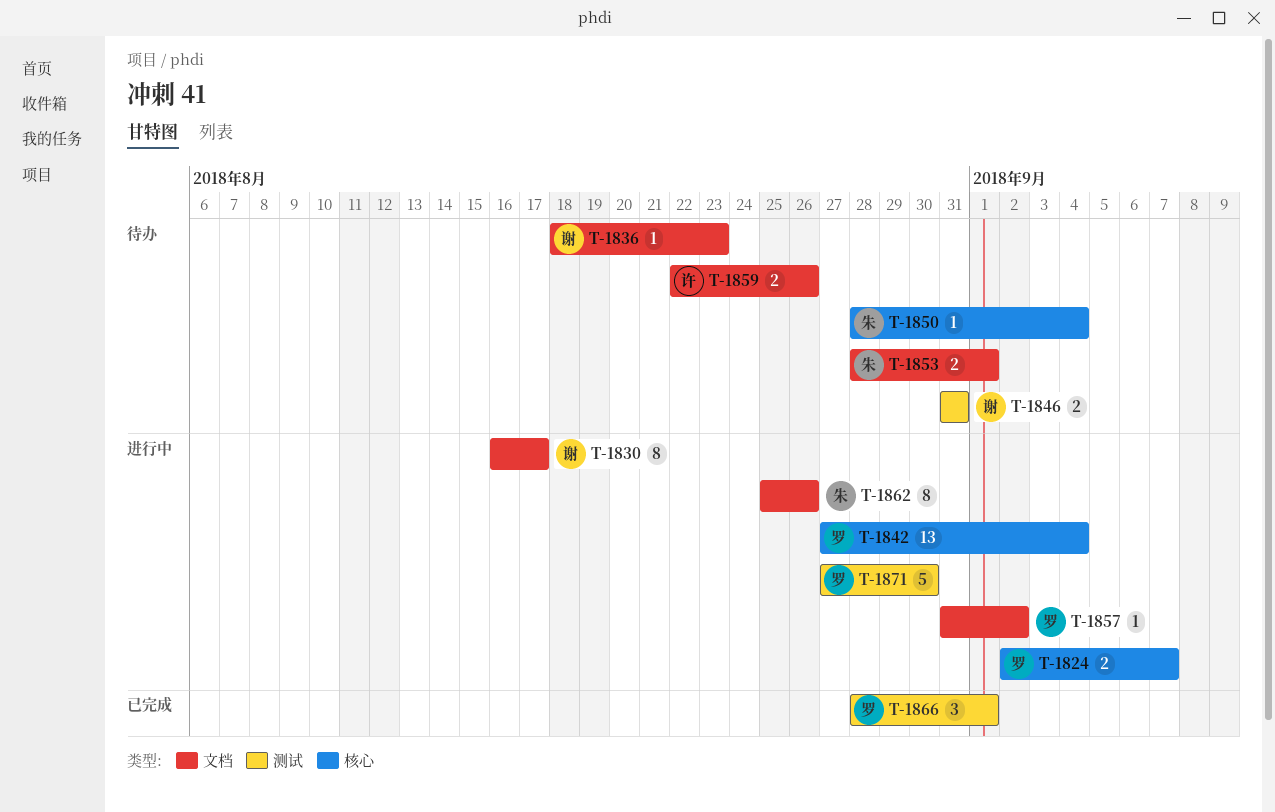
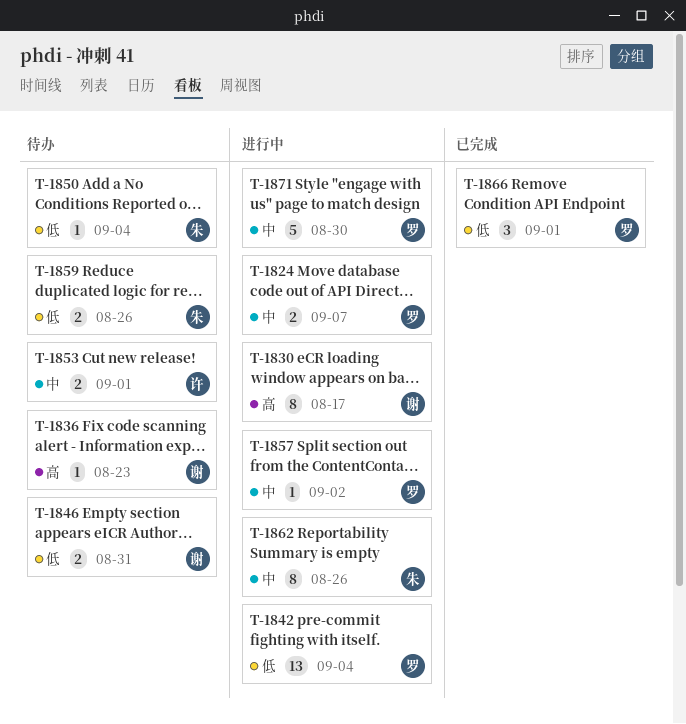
T-1853, owner: 朱 -> 许
T-1859, owner: 许 -> 朱

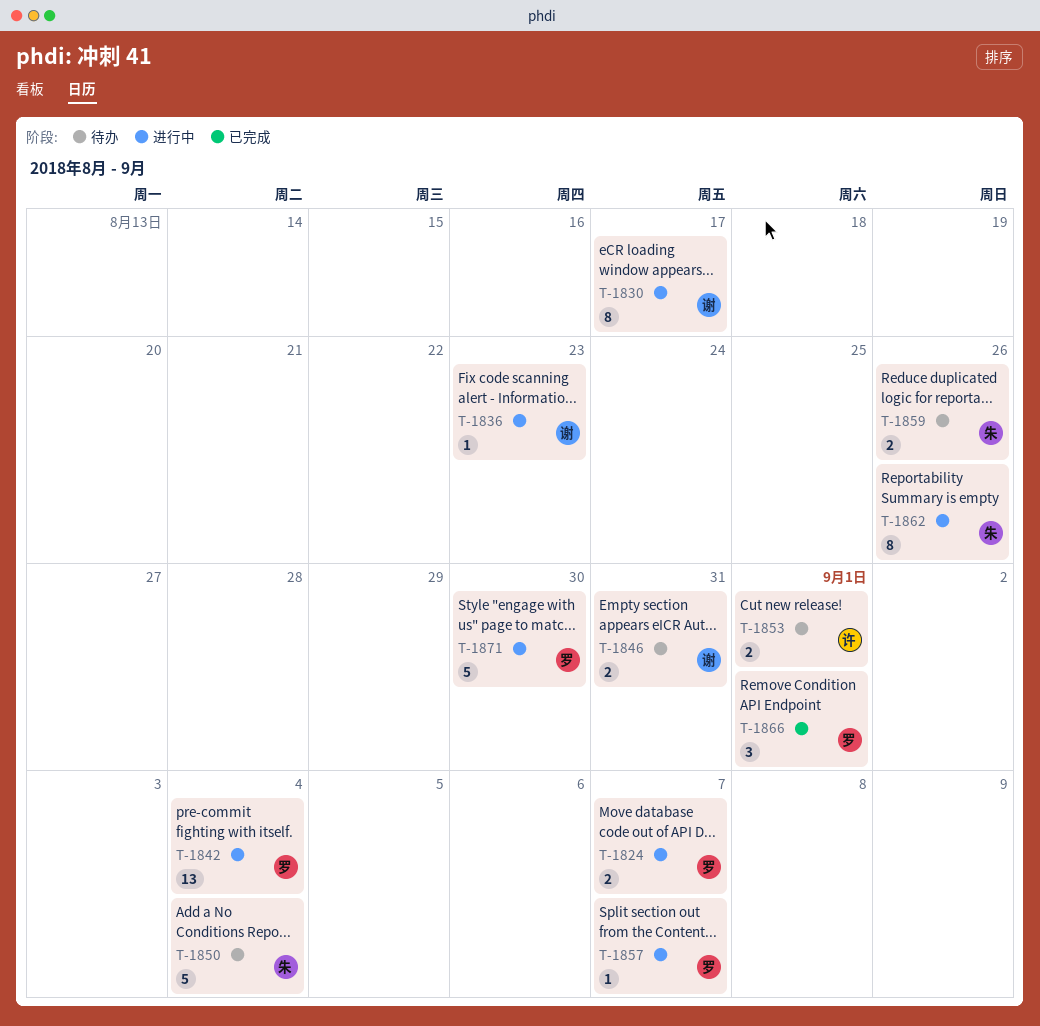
T-1836, status: 待办 -> 进行中
T-1850, estimate: 1 -> 5
T-1857, due: Sep 2 -> Sep 7

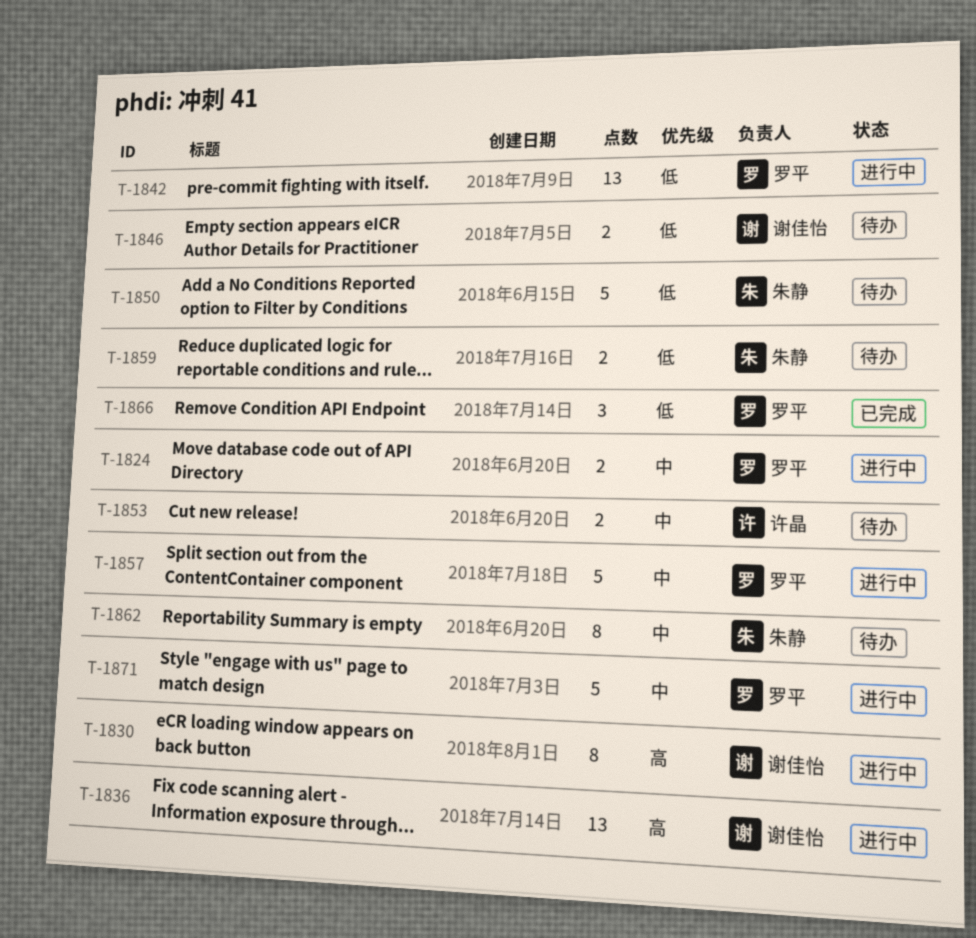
T-1836, estimate: 1 -> 13
T-1857, estimate: 1 -> 5
T-1862, status: 进行中 -> 待办

